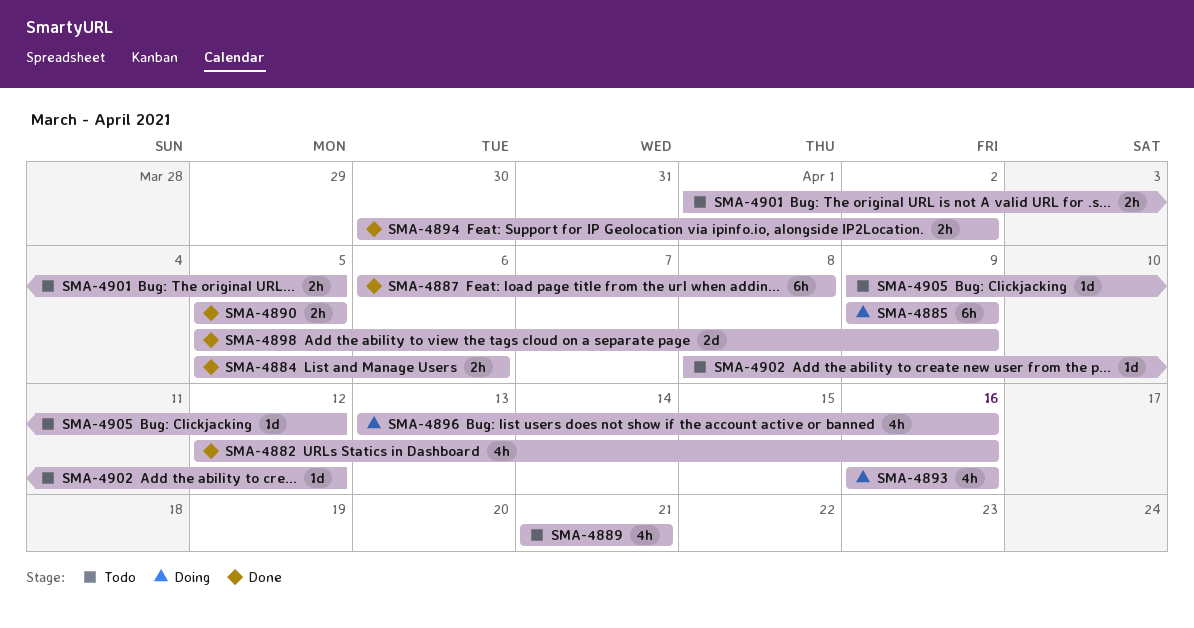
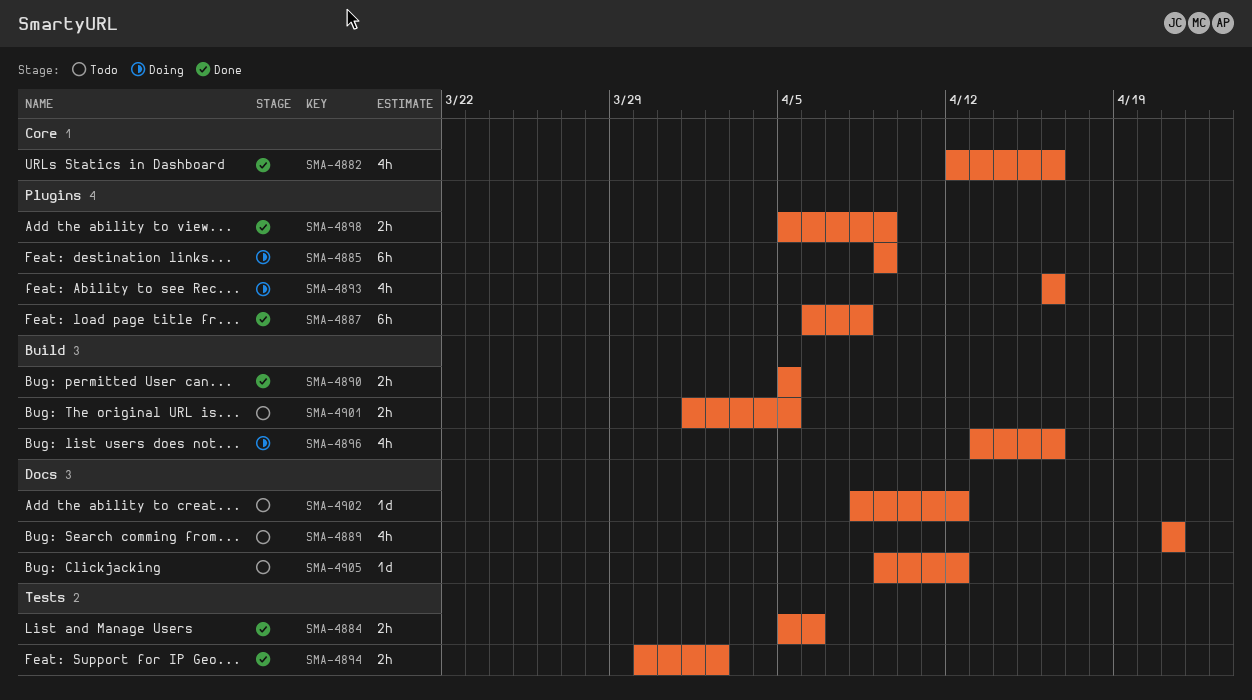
SMA-4898, estimate: 2d -> 2h

